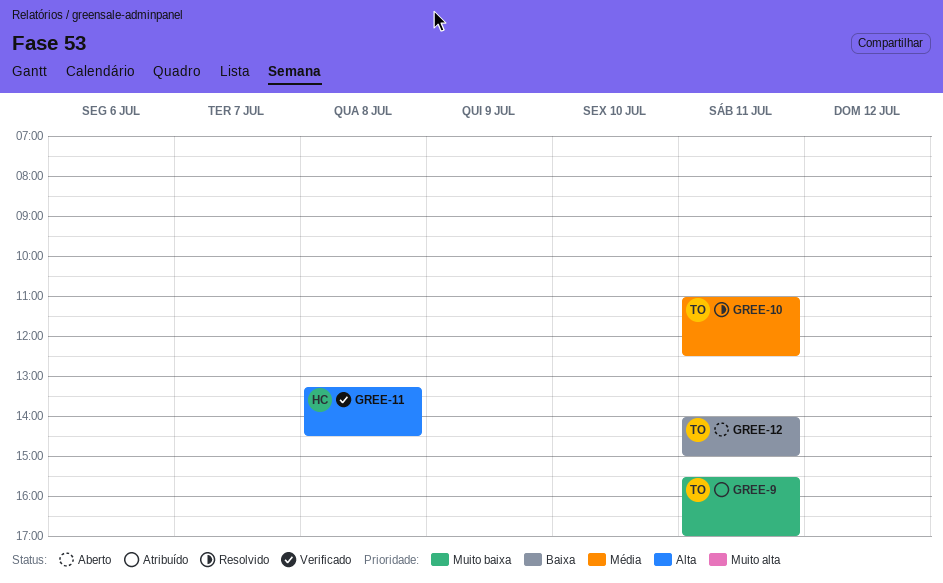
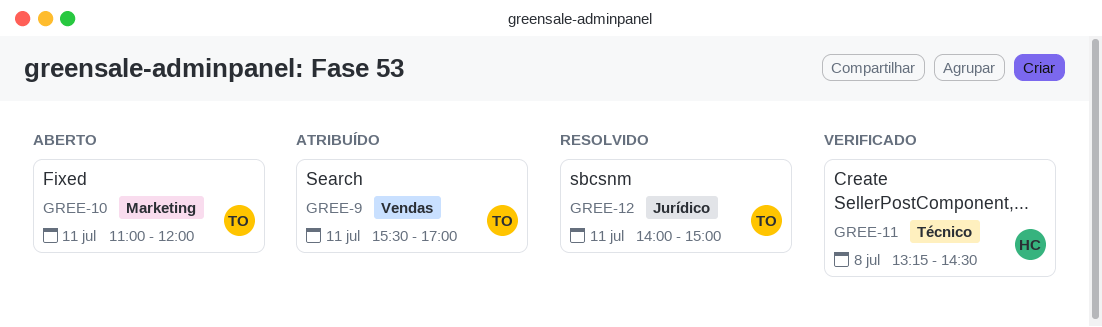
GREE-10, status: Resolvido -> Aberto
GREE-10, ends: 12:30 -> 12:00
GREE-12, status: Aberto -> Resolvido

